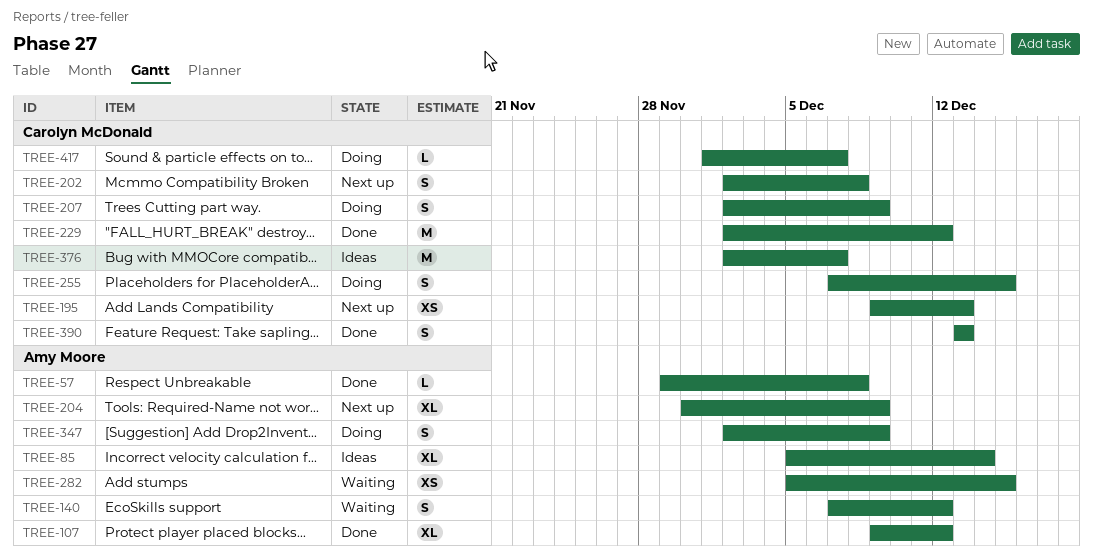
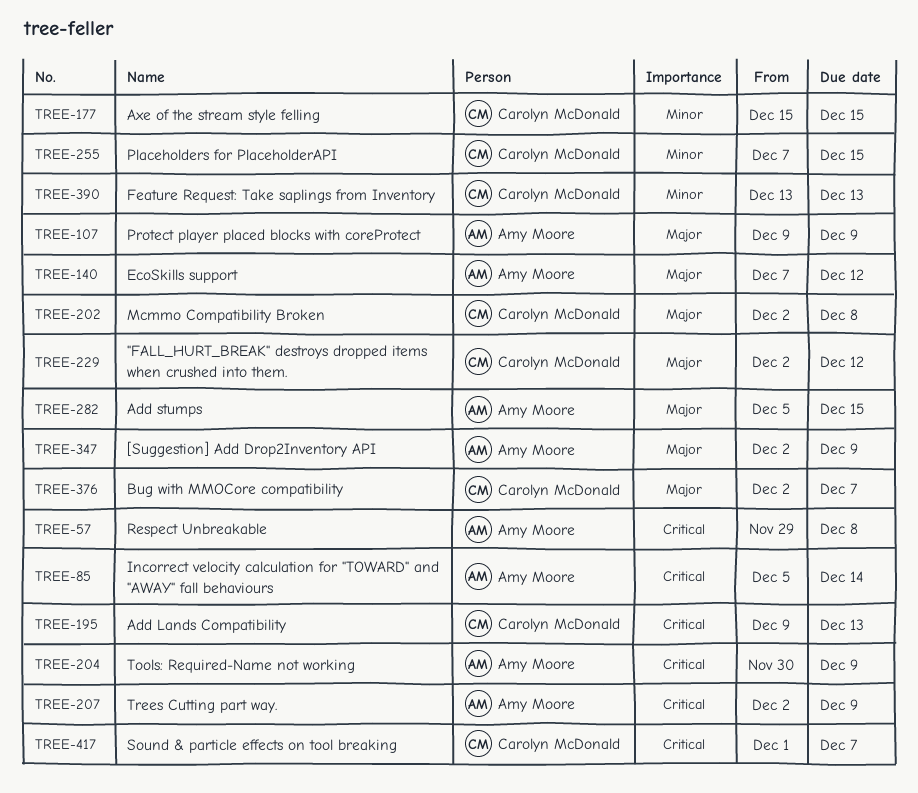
TREE-107, due: Dec 12 -> Dec 9
TREE-177: none -> present
TREE-207, owner: Carolyn McDonald -> Amy Moore

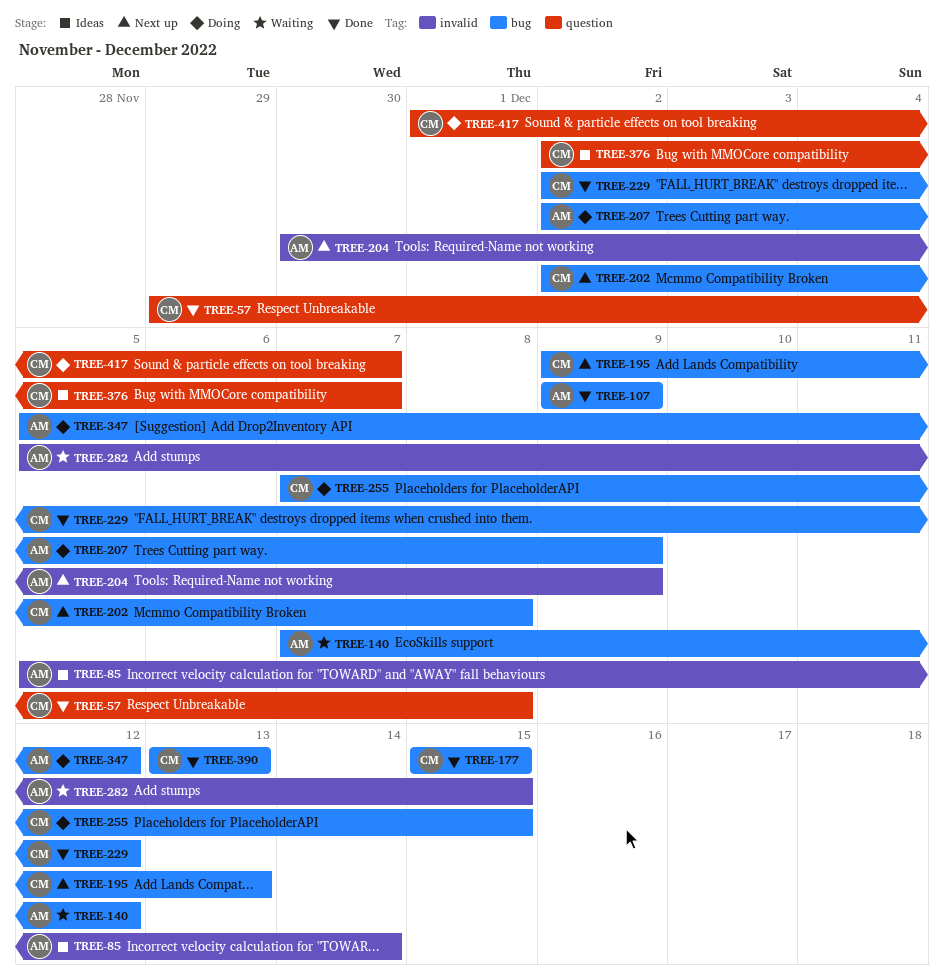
TREE-57, owner: Amy Moore -> Carolyn McDonald
TREE-347, start: Dec 2 -> Dec 5
TREE-347, due: Dec 9 -> Dec 12

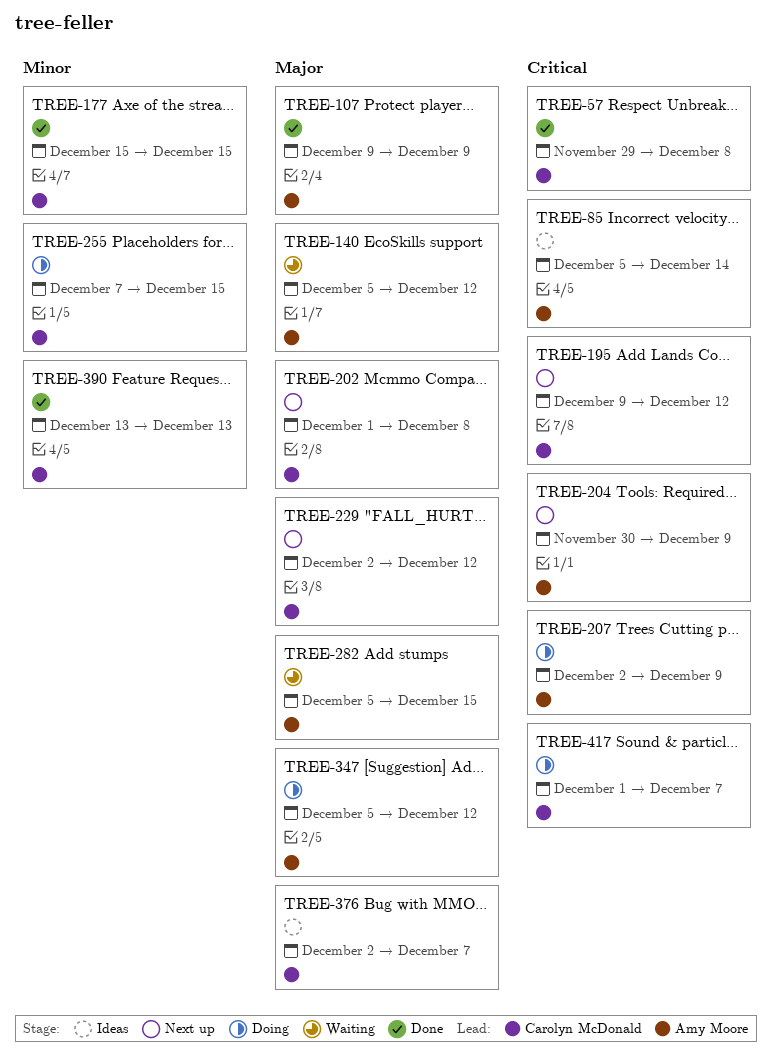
TREE-140, start: Dec 7 -> Dec 5
TREE-195, due: Dec 13 -> Dec 12
TREE-202, start: Dec 2 -> Dec 1
TREE-229, status: Done -> Next up

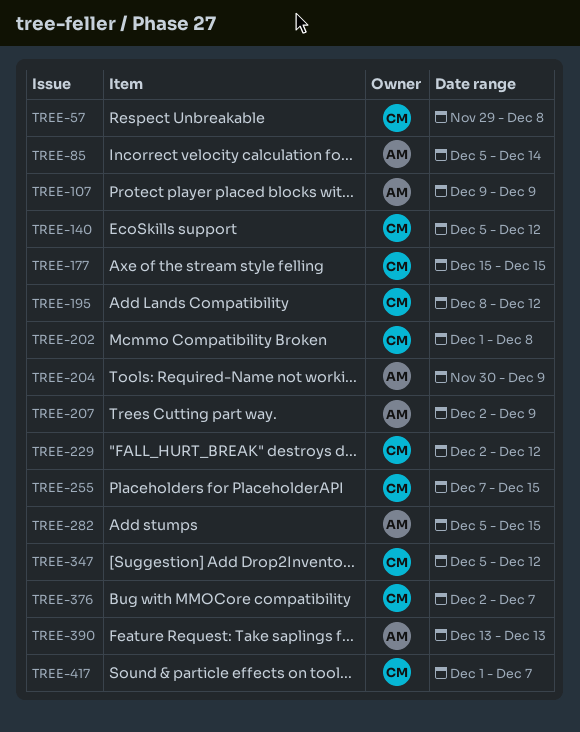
TREE-140, owner: Amy Moore -> Carolyn McDonald
TREE-195, start: Dec 9 -> Dec 8
TREE-347, owner: Amy Moore -> Carolyn McDonald
TREE-390, owner: Carolyn McDonald -> Amy Moore

